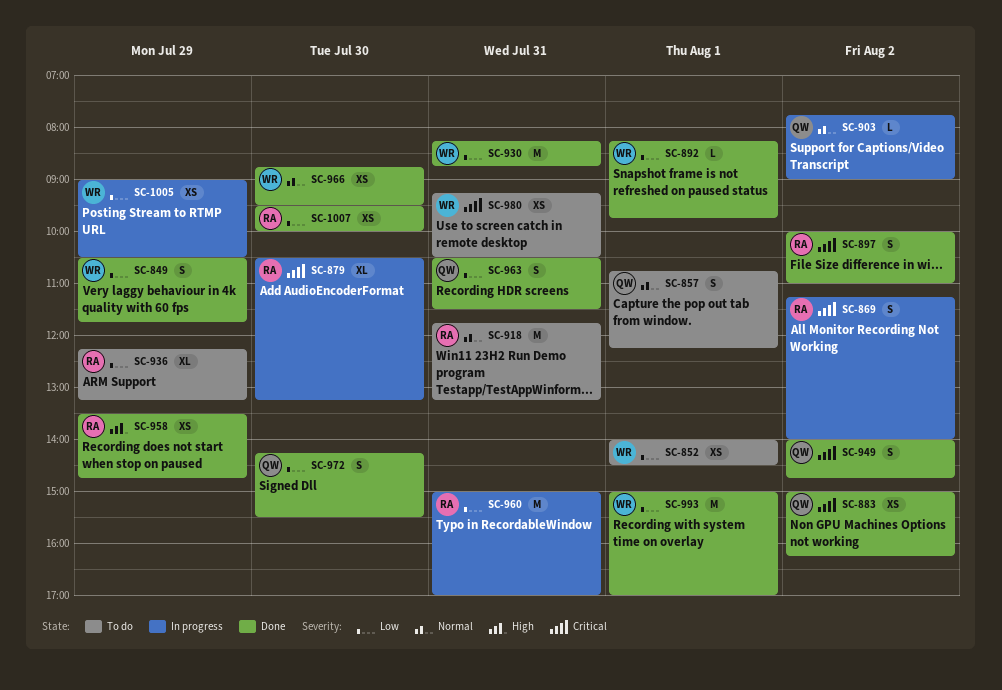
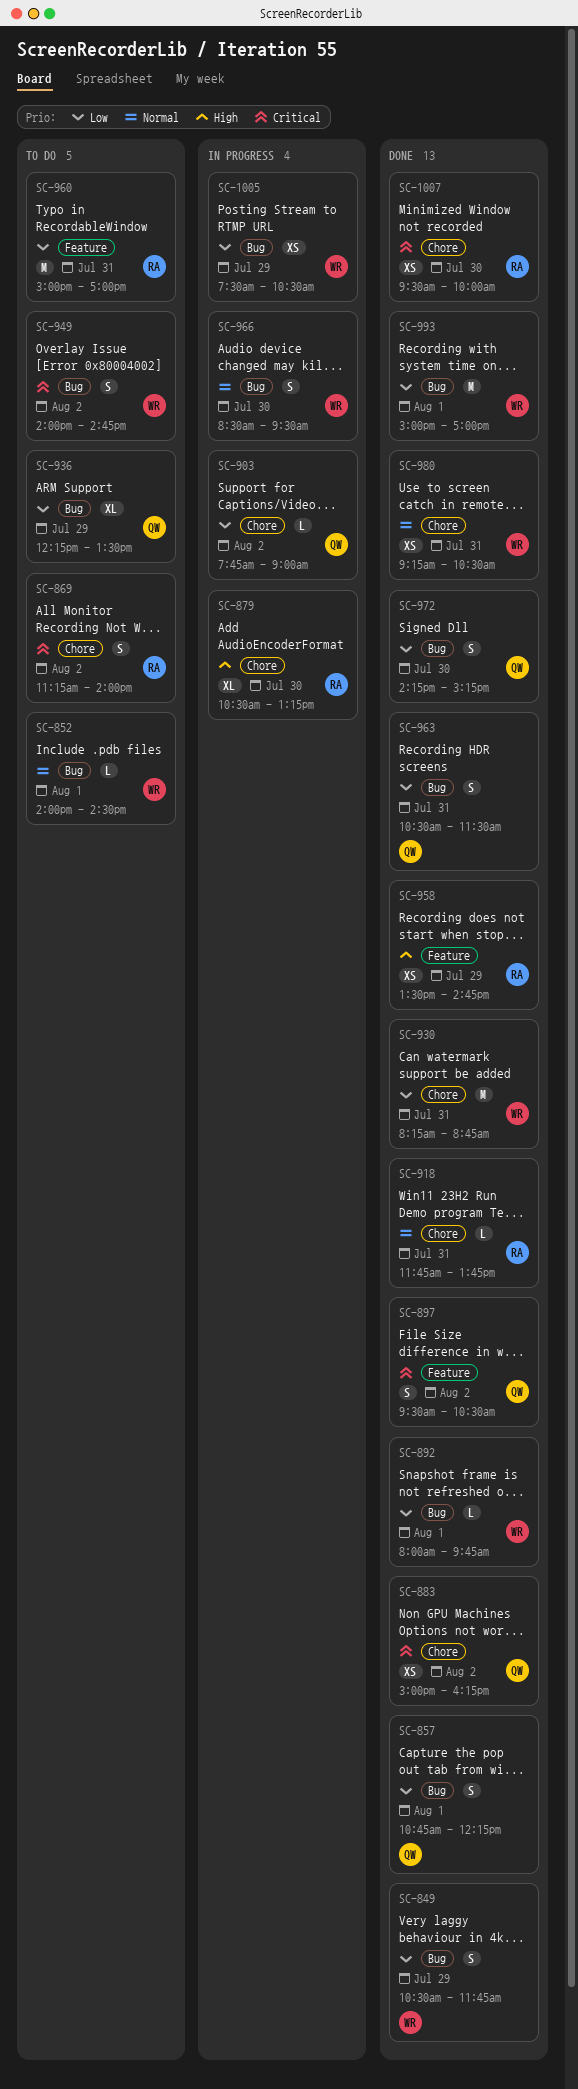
SC-852, priority: Low -> Normal
SC-852, estimate: XS -> L
SC-857, status: To do -> Done
SC-857, priority: Normal -> Low
SC-869, status: In progress -> To do
SC-879, priority: Critical -> High
SC-892, begins: 08:15 -> 08:00
SC-897, owner: RA -> QW
SC-897, begins: 10:00 -> 09:30
SC-897, ends: 11:00 -> 10:30
SC-903, priority: Normal -> Low
SC-918, status: To do -> Done
SC-918, estimate: M -> L
SC-918, ends: 13:15 -> 13:45
SC-936, owner: RA -> QW
SC-936, ends: 13:15 -> 13:30
SC-949, status: Done -> To do
SC-949, owner: QW -> WR
SC-960, status: In progress -> To do
SC-966, status: Done -> In progress
SC-966, estimate: XS -> S
SC-966, begins: 08:45 -> 08:30
SC-972, ends: 15:30 -> 15:15
SC-980, status: To do -> Done
SC-980, priority: Critical -> Normal
SC-1005, begins: 09:00 -> 07:30
SC-1007, priority: Low -> Critical

